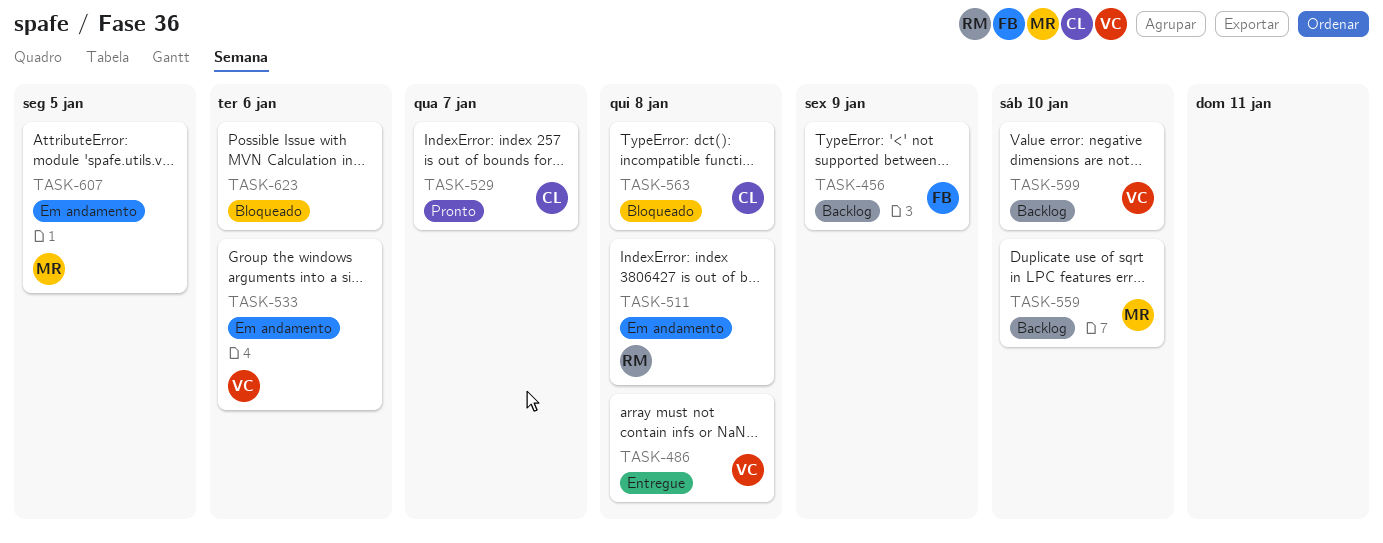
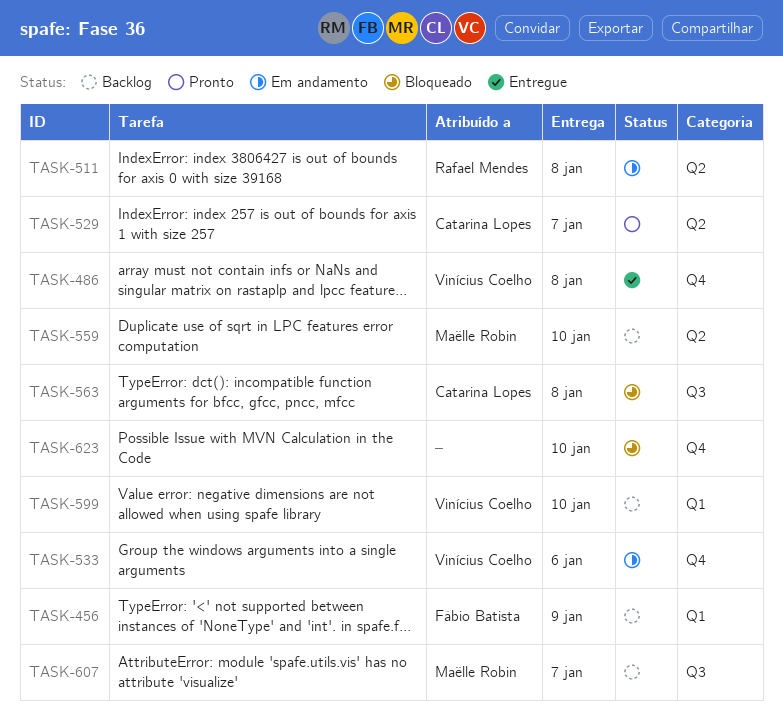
TASK-607, status: Em andamento -> Backlog
TASK-607, due: Jan 5 -> Jan 7
TASK-623, due: Jan 6 -> Jan 10

